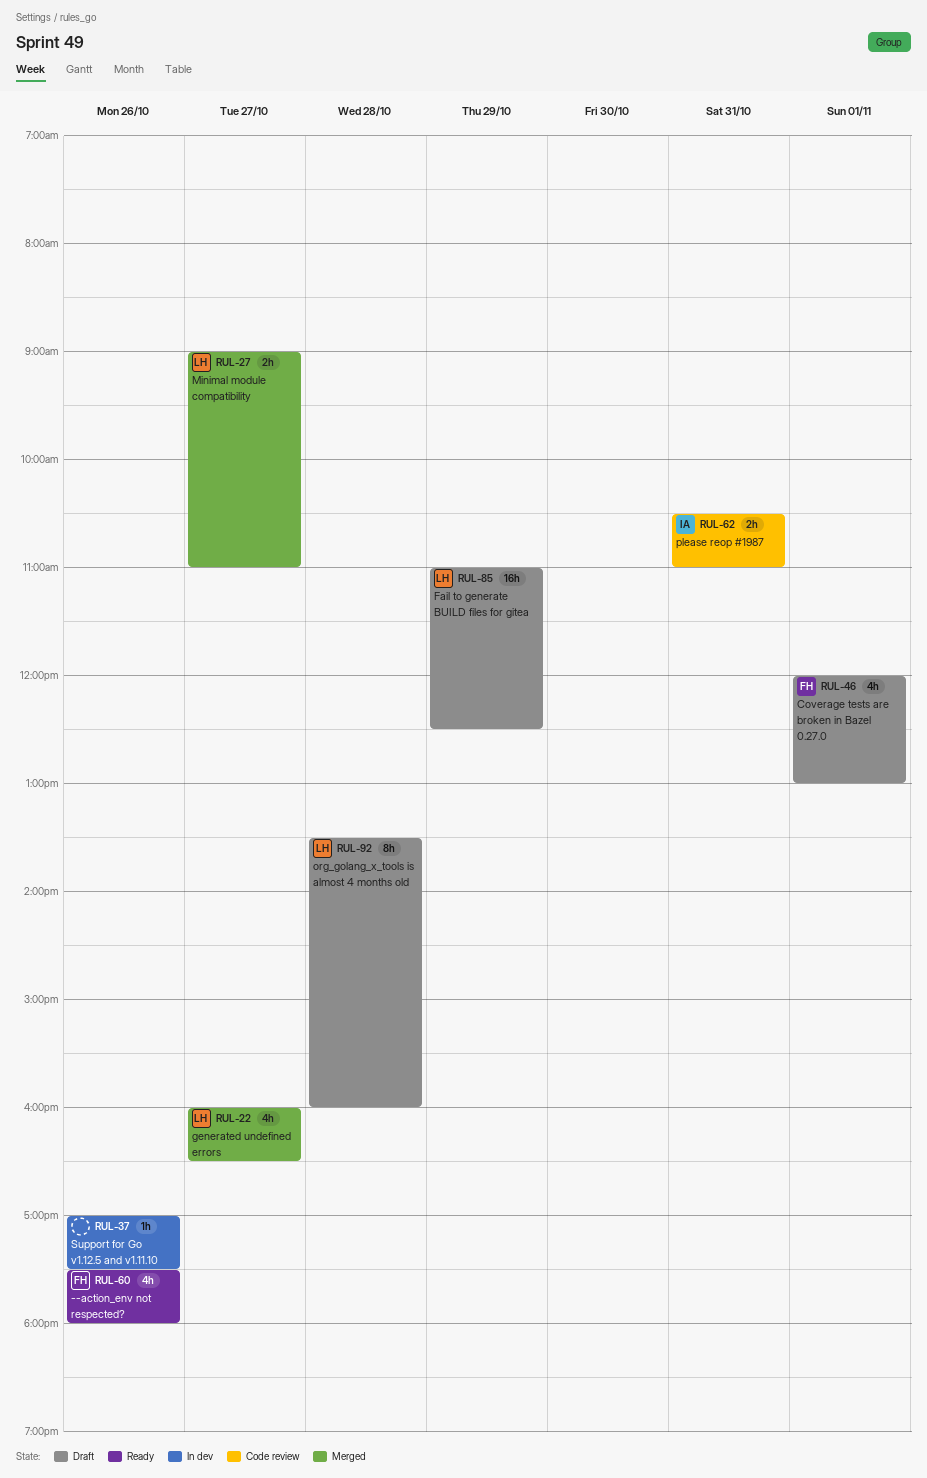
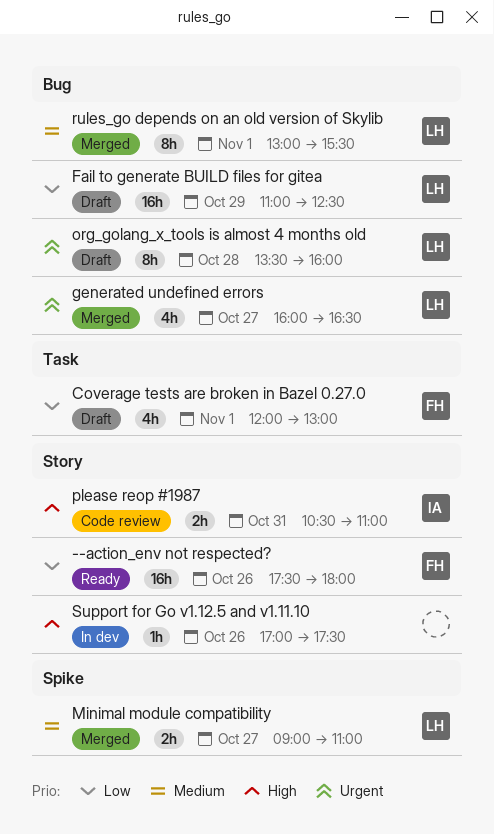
--action_env not respected?, estimate: 4h -> 16h
rules_go depends on an old version of Skylib: none -> present

